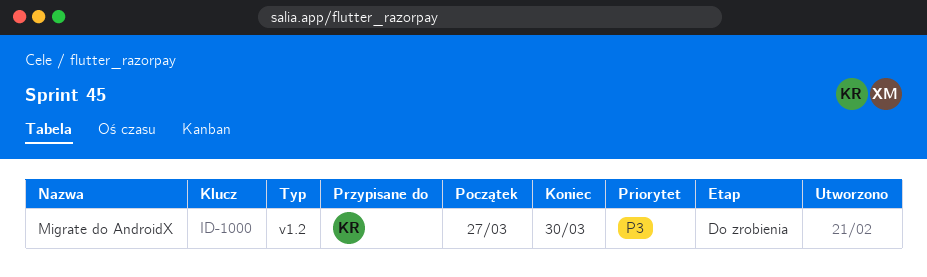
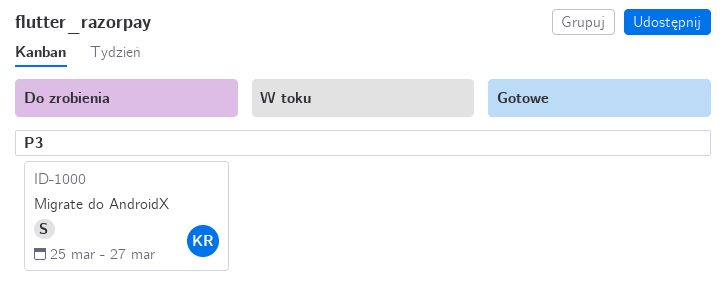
ID-1000, start: Mar 27 -> Mar 25
ID-1000, due: Mar 30 -> Mar 27

